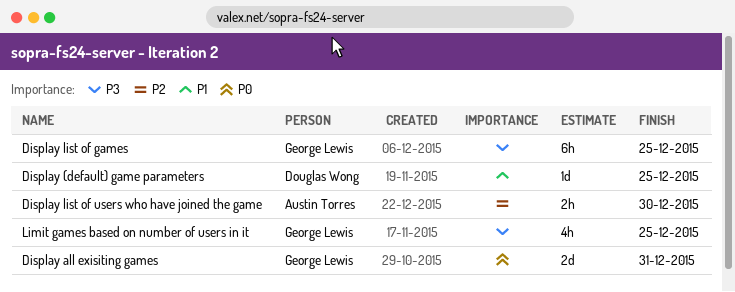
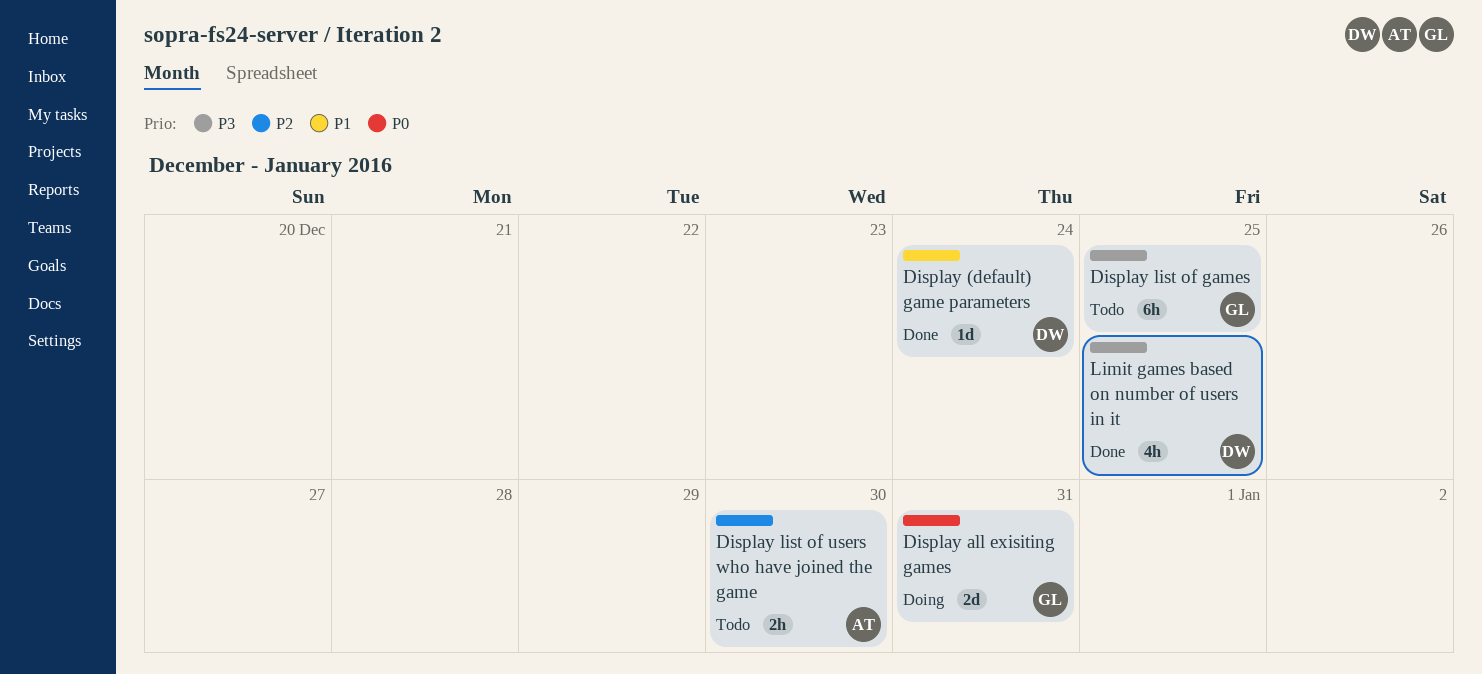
Display (default) game parameters, due: Dec 25 -> Dec 24
Limit games based on number of users in it, owner: George Lewis -> Douglas Wong

